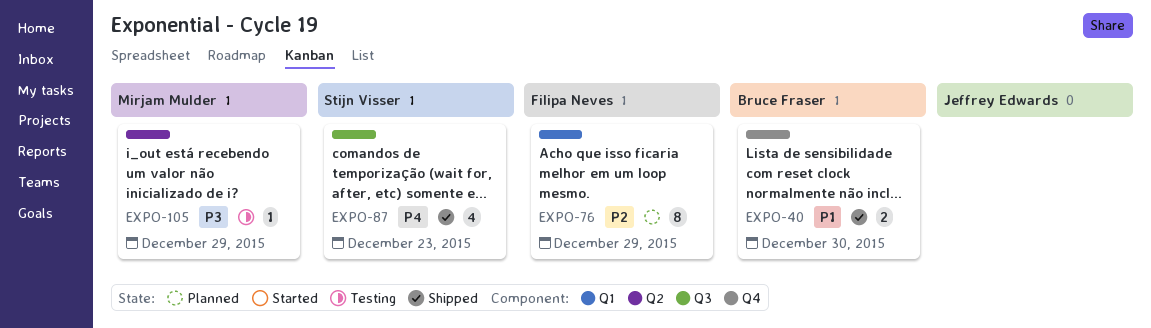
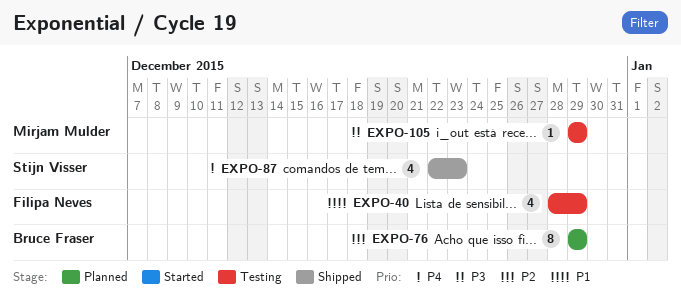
EXPO-40, status: Shipped -> Testing
EXPO-40, owner: Bruce Fraser -> Filipa Neves
EXPO-40, estimate: 2 -> 4
EXPO-40, due: Dec 30 -> Dec 29
EXPO-76, owner: Filipa Neves -> Bruce Fraser

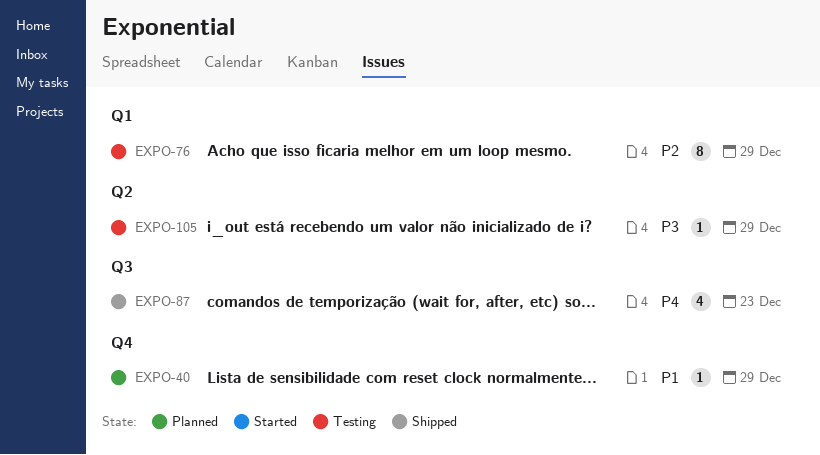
EXPO-40, status: Testing -> Planned
EXPO-40, estimate: 4 -> 1
EXPO-76, status: Planned -> Testing

